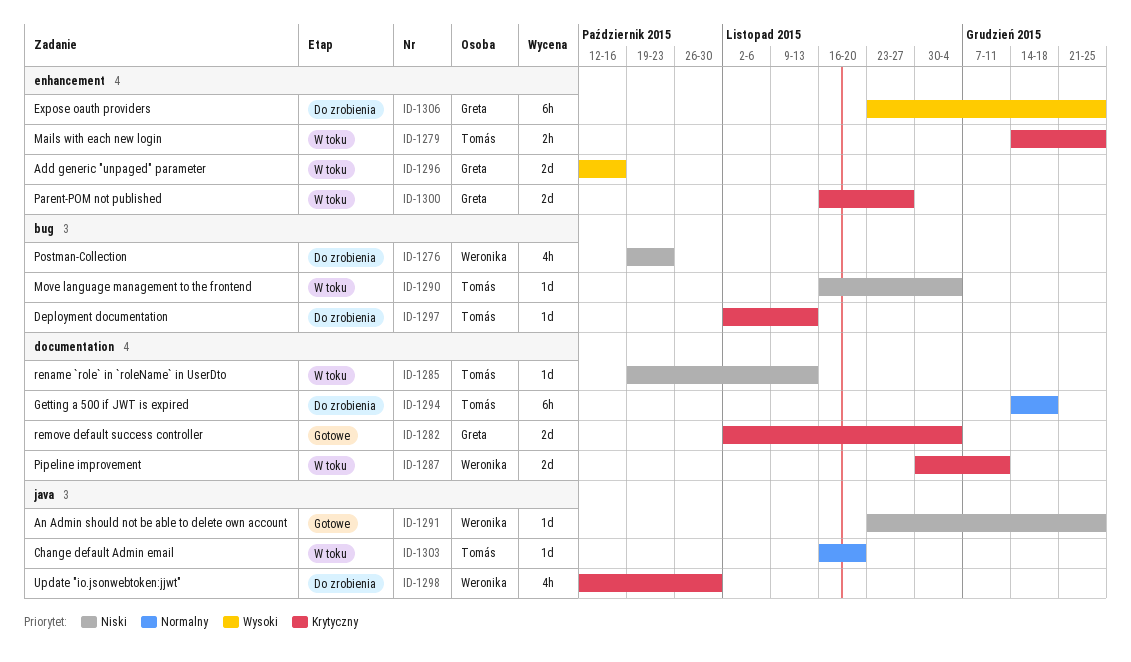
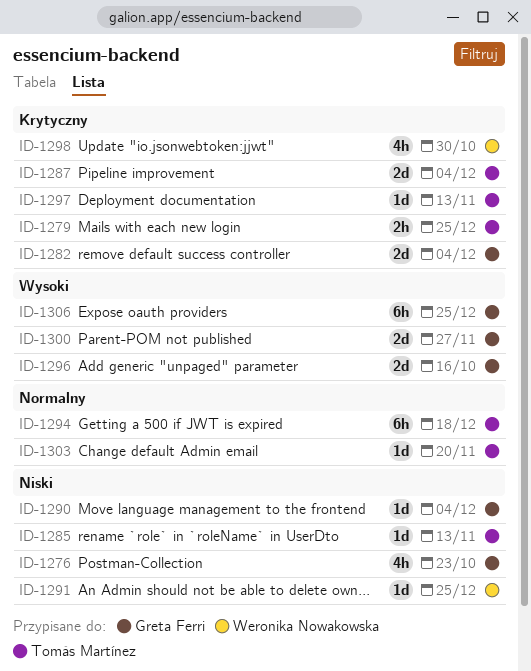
ID-1276, owner: Weronika Nowakowska -> Greta Ferri
ID-1287, owner: Weronika Nowakowska -> Tomás Martínez
ID-1287, due: Dec 11 -> Dec 4
ID-1290, owner: Tomás Martínez -> Greta Ferri
ID-1300, priority: Krytyczny -> Wysoki

